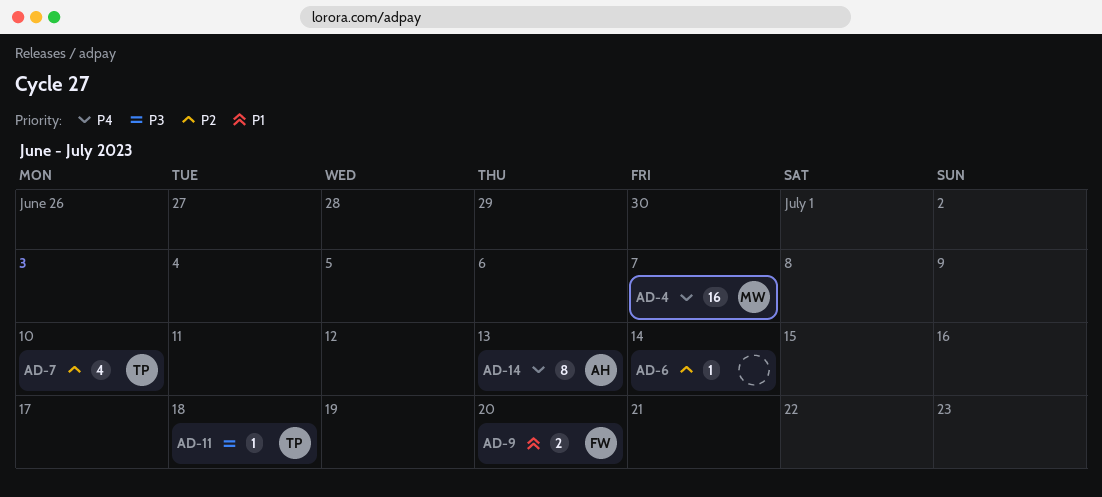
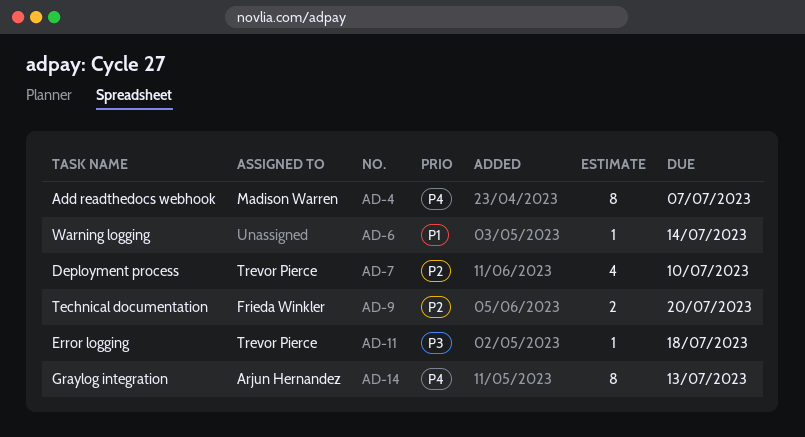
AD-4, estimate: 16 -> 8
AD-6, priority: P2 -> P1
AD-9, priority: P1 -> P2

